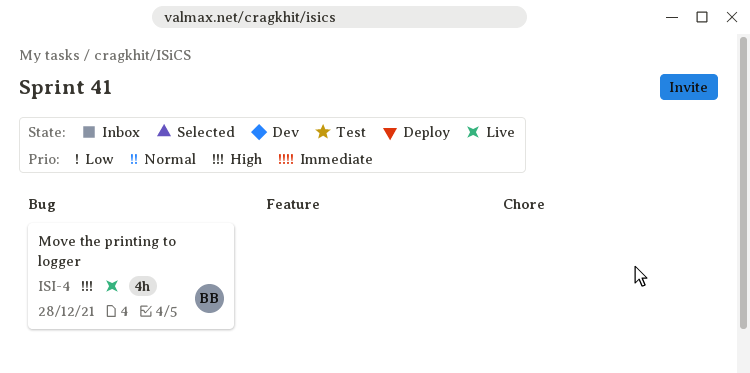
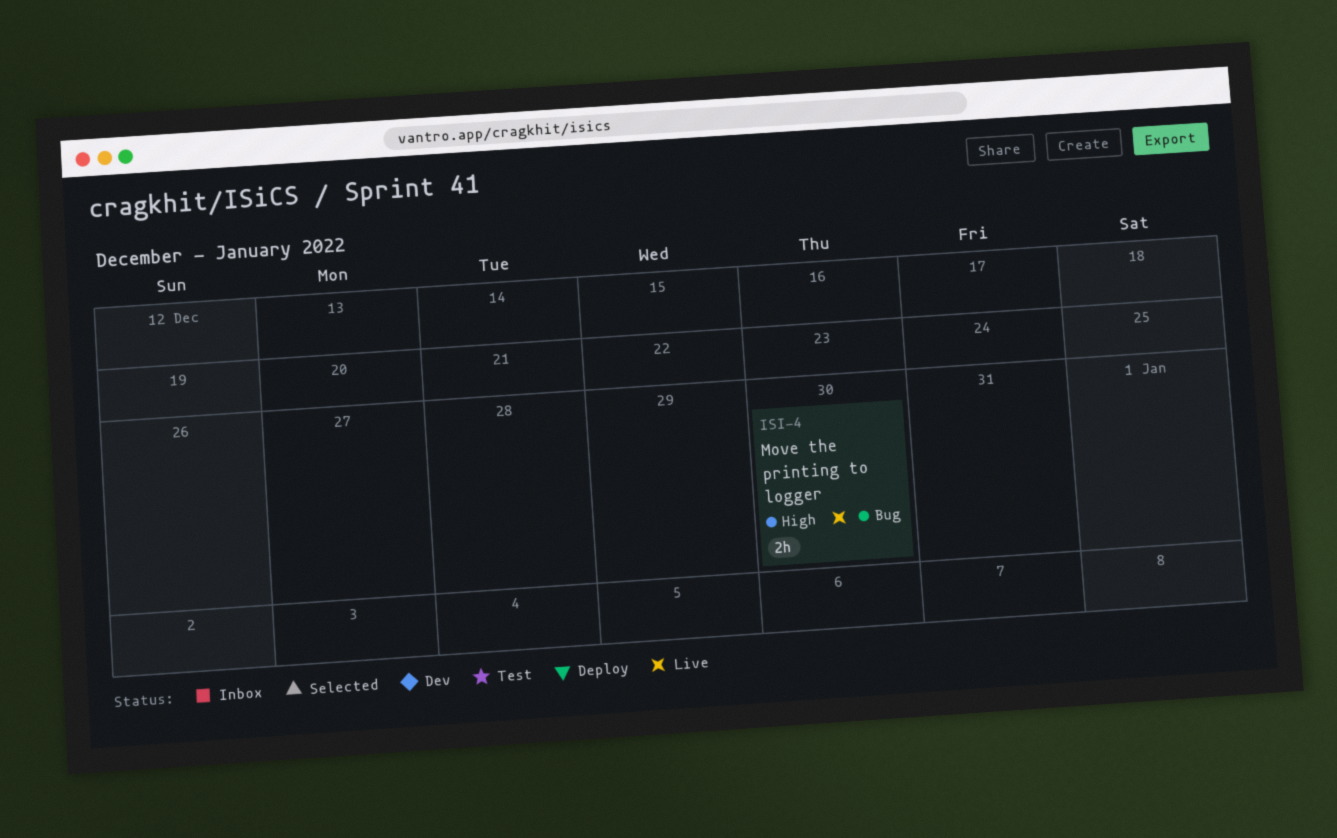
ISI-4, estimate: 4h -> 2h
ISI-4, due: Dec 28 -> Dec 30

